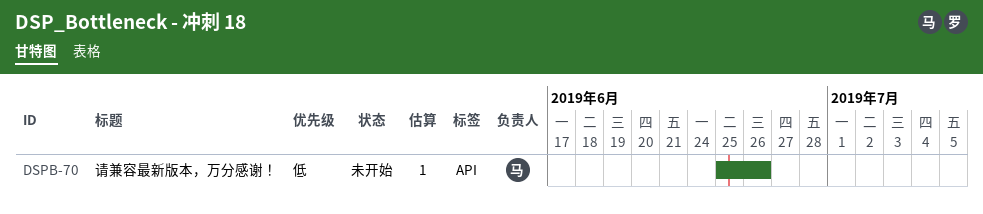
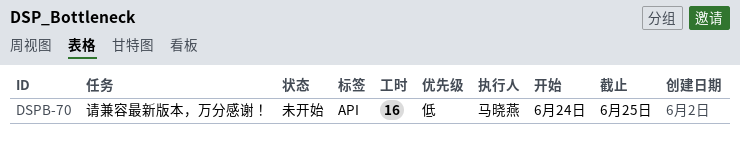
DSPB-70, estimate: 1 -> 16
DSPB-70, start: Jun 25 -> Jun 24
DSPB-70, due: Jun 26 -> Jun 25

